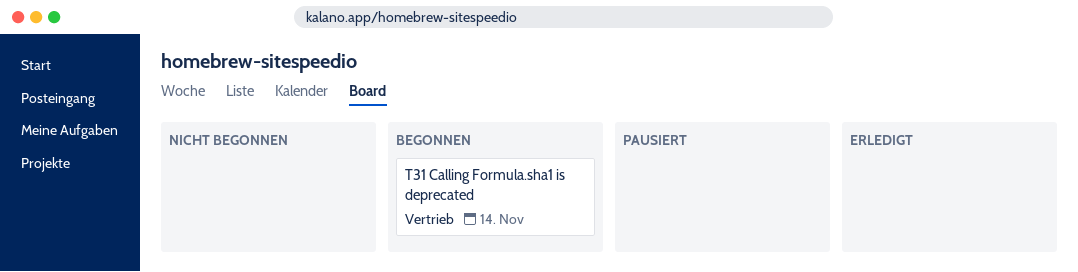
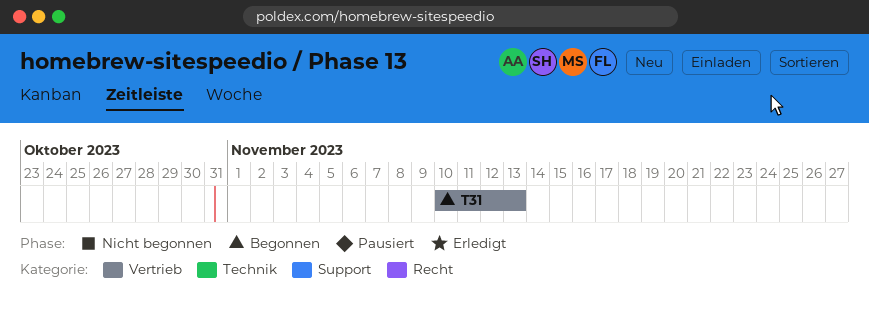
T31, due: Nov 14 -> Nov 13

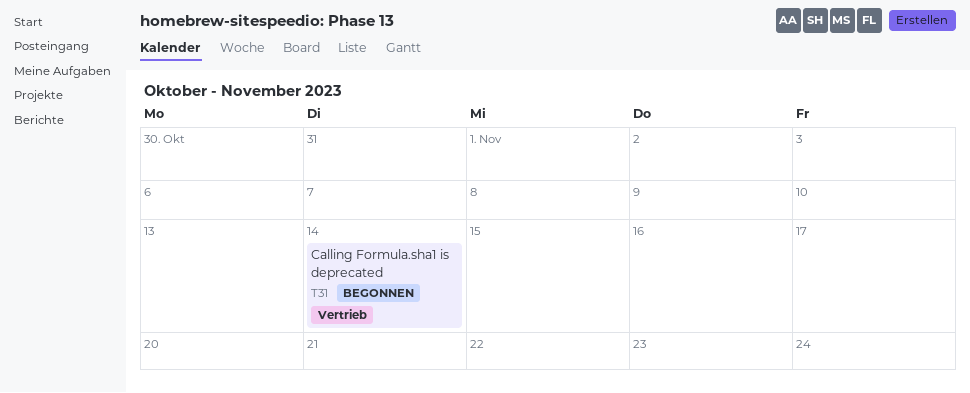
T31, due: Nov 13 -> Nov 14

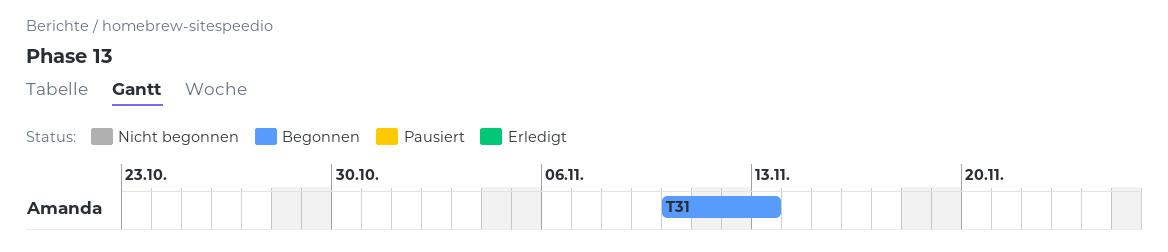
T31, due: Nov 14 -> Nov 13

